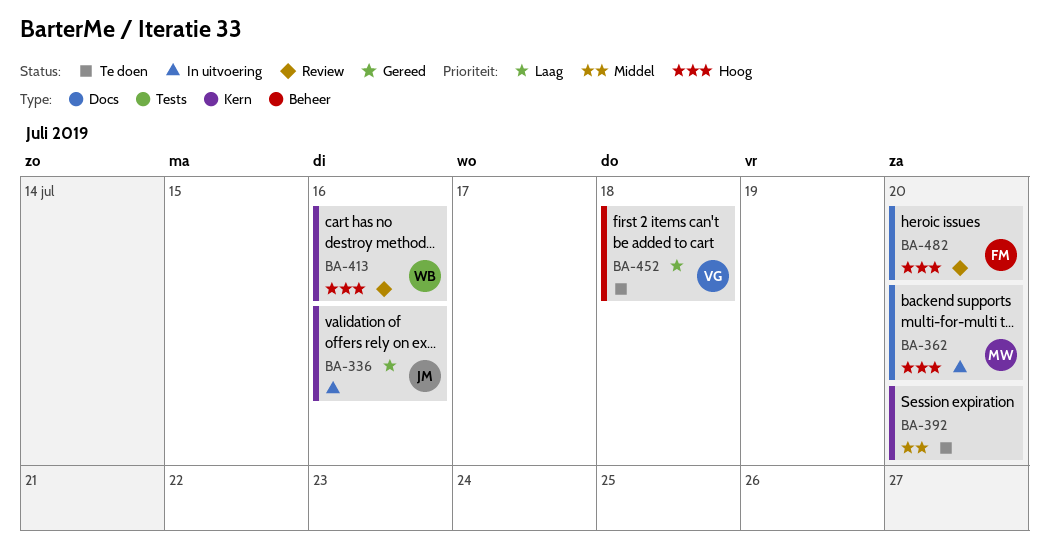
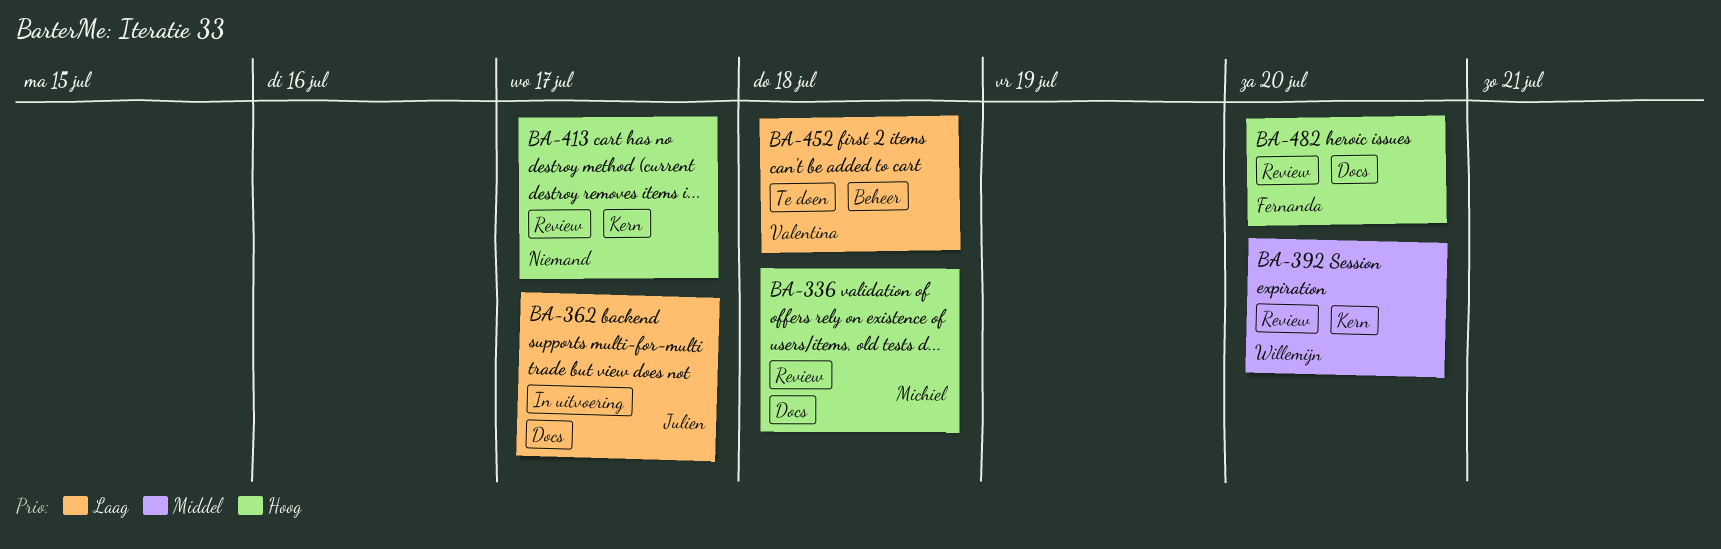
BA-336, status: In uitvoering -> Review
BA-336, owner: Julien -> Michiel
BA-336, priority: Laag -> Hoog
BA-336, label: Kern -> Docs
BA-336, due: Jul 16 -> Jul 18
BA-362, owner: Michiel -> Julien
BA-362, priority: Hoog -> Laag
BA-362, due: Jul 20 -> Jul 17
BA-392, status: Te doen -> Review
BA-392, owner: none -> Willemijn
BA-413, owner: Willemijn -> none
BA-413, due: Jul 16 -> Jul 17

